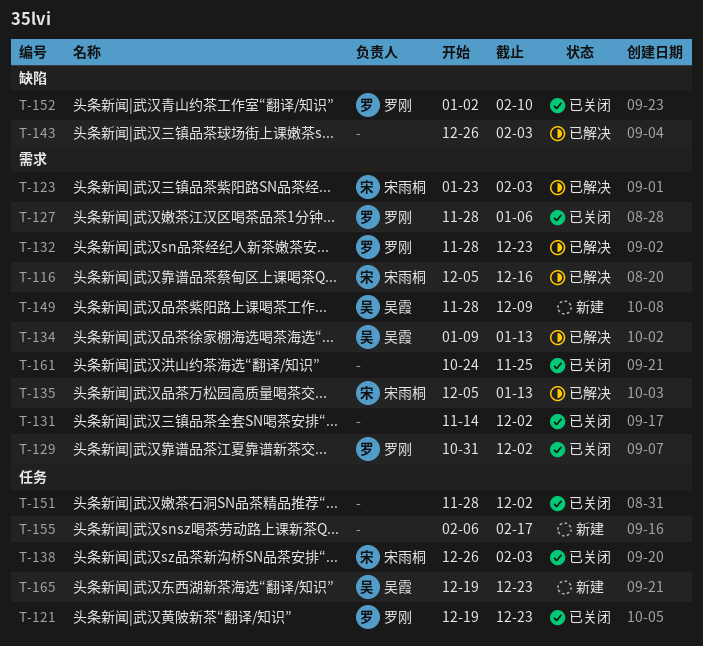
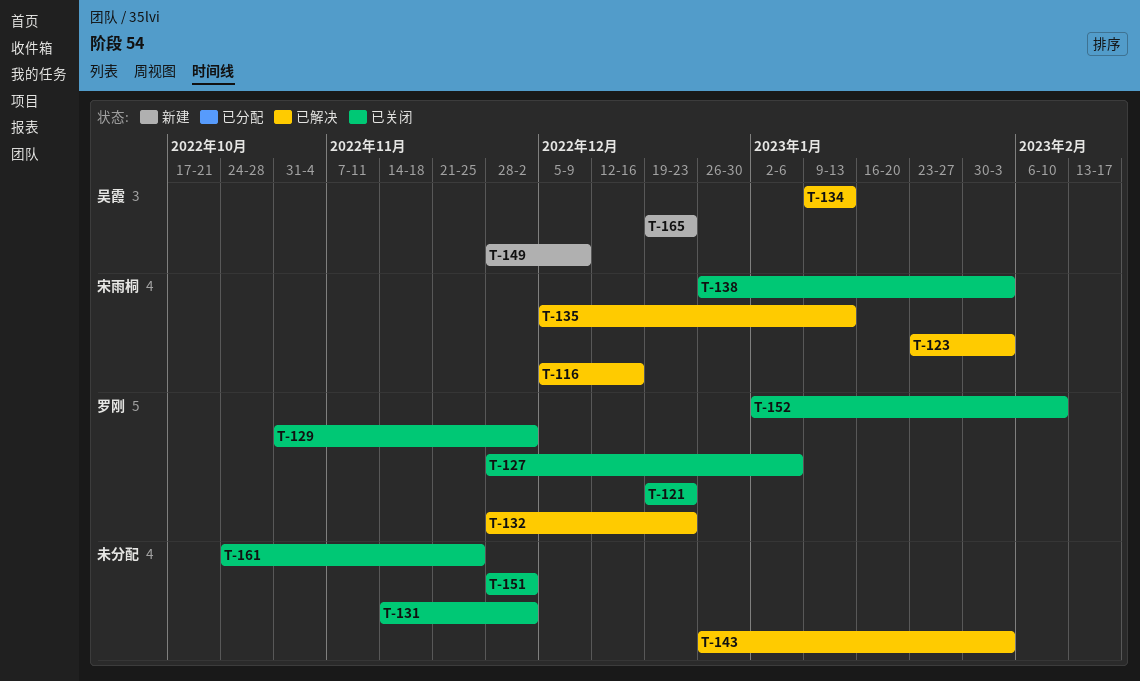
T-155: present -> none

